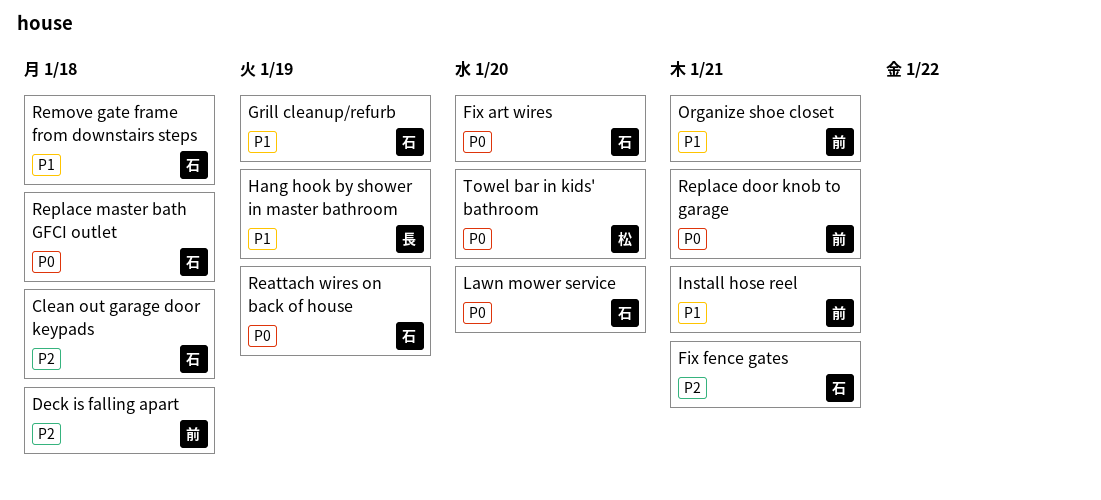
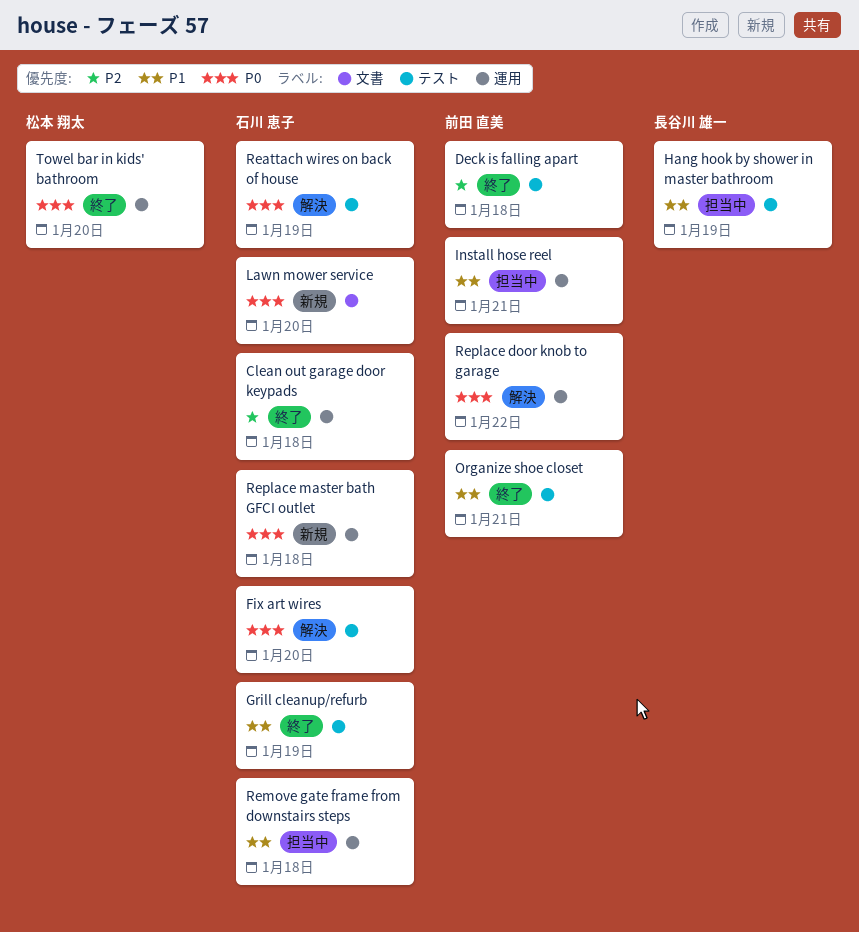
Fix fence gates: present -> none
Replace door knob to garage, due: Jan 21 -> Jan 22

